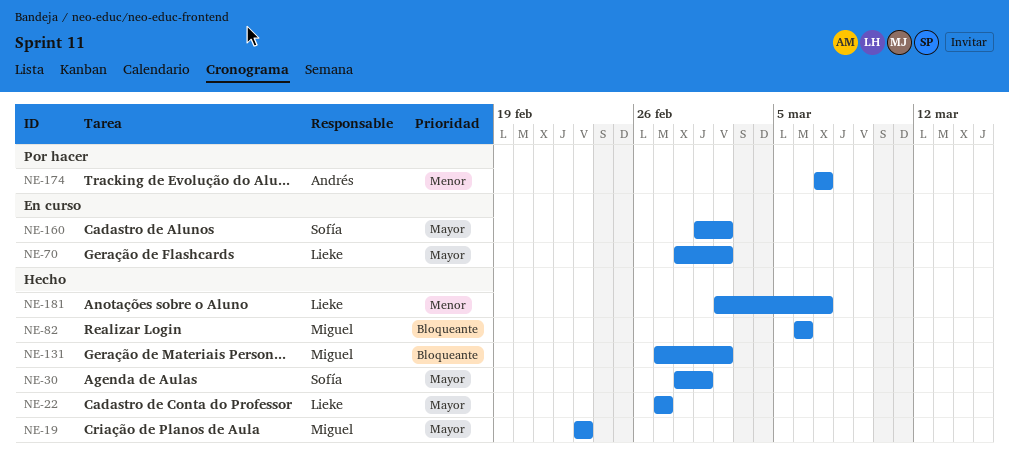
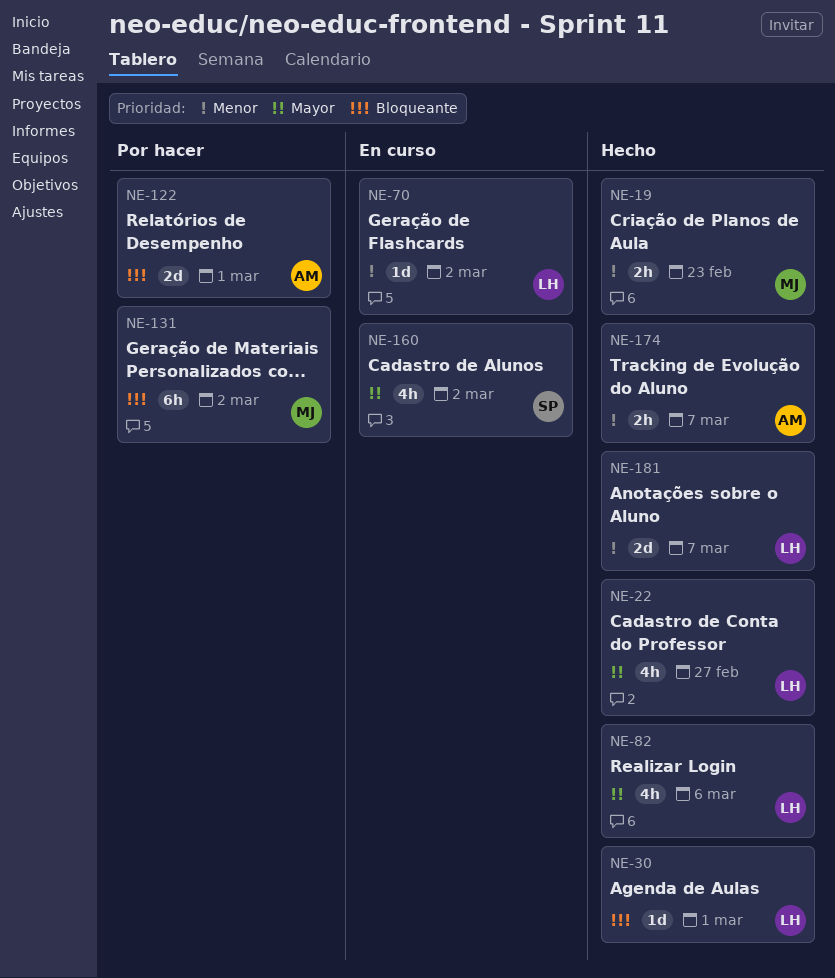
NE-19, priority: Mayor -> Menor
NE-30, owner: Sofía -> Lieke
NE-30, priority: Mayor -> Bloqueante
NE-70, priority: Mayor -> Menor
NE-82, owner: Miguel -> Lieke
NE-82, priority: Bloqueante -> Mayor
NE-122: none -> present
NE-131, status: Hecho -> Por hacer
NE-174, status: Por hacer -> Hecho

